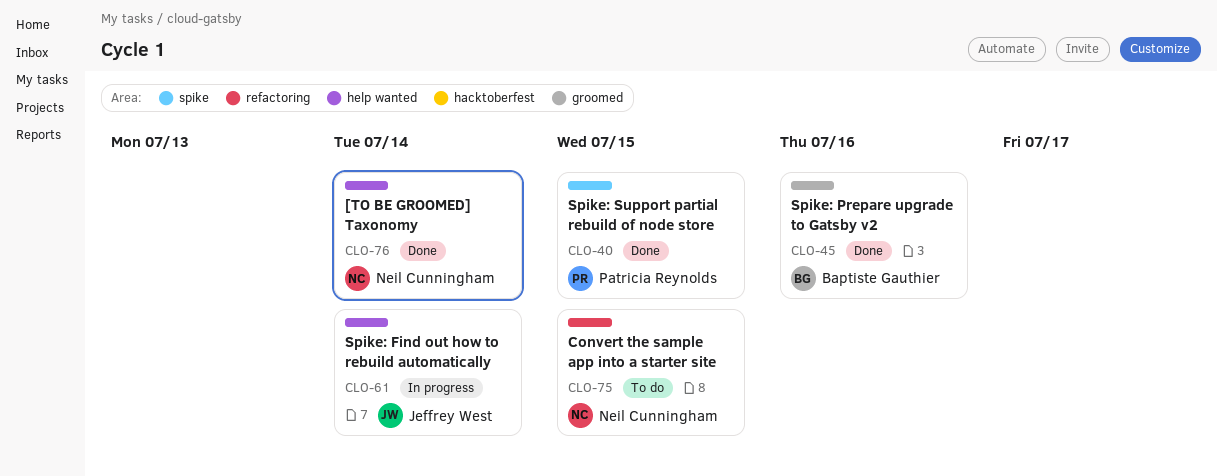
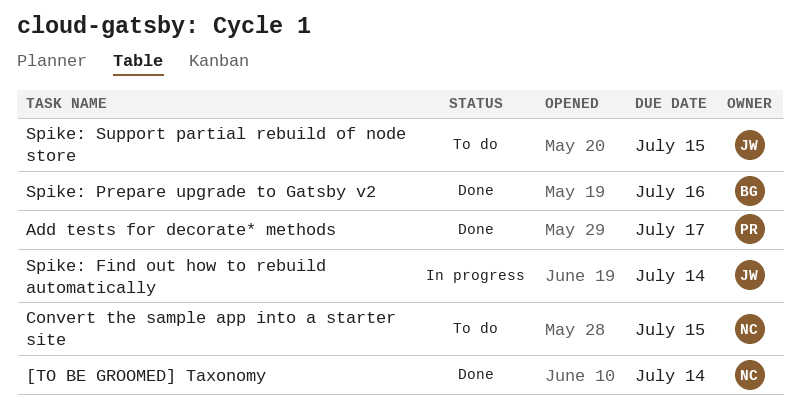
Add tests for decorate* methods: none -> present
Spike: Support partial rebuild of node store, status: Done -> To do
Spike: Support partial rebuild of node store, owner: Patricia Reynolds -> Jeffrey West

